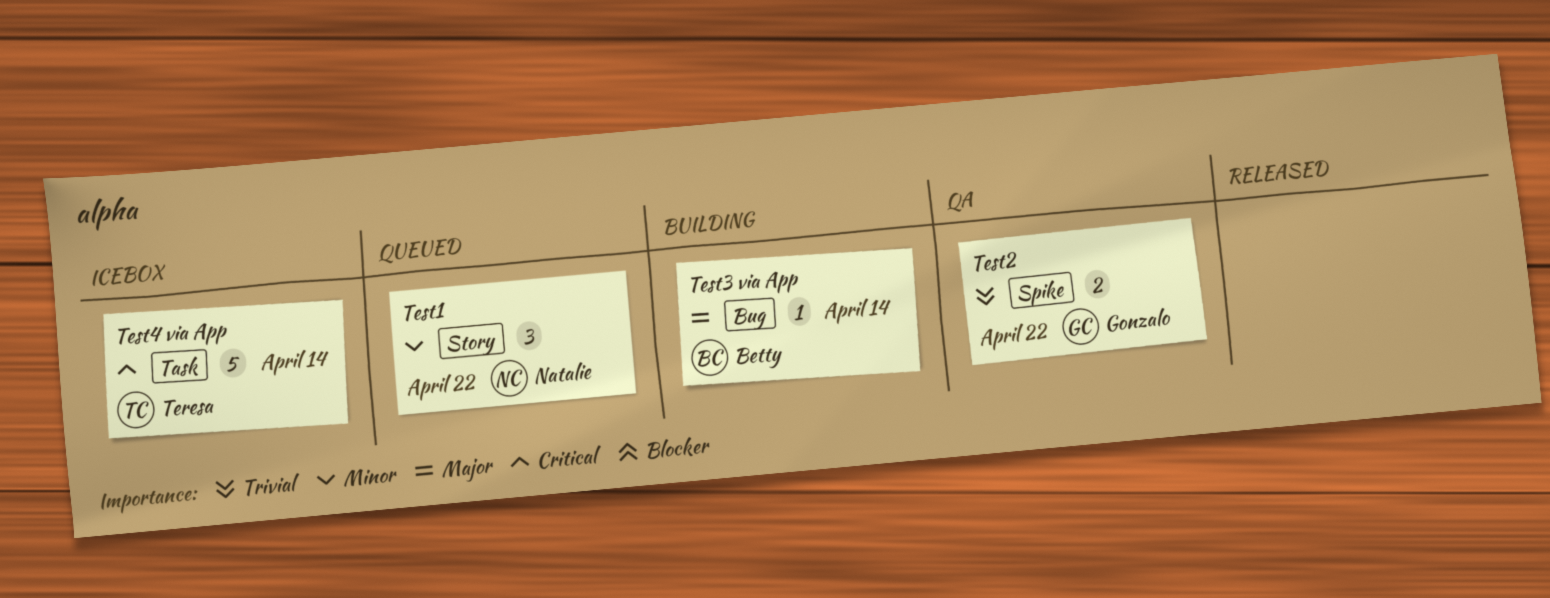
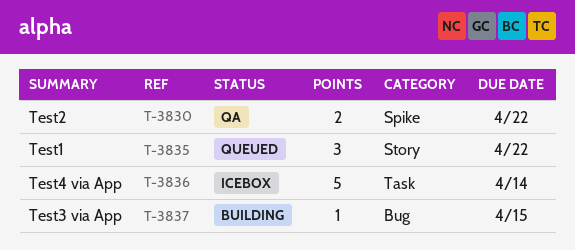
Test3 via App, due: Apr 14 -> Apr 15

